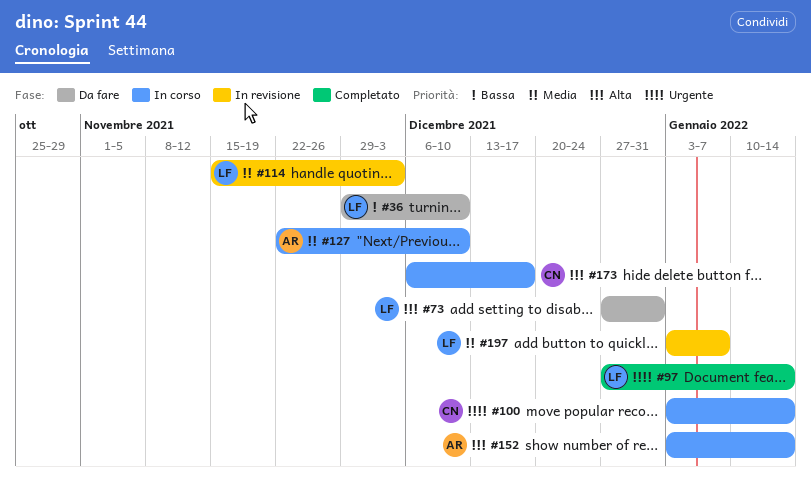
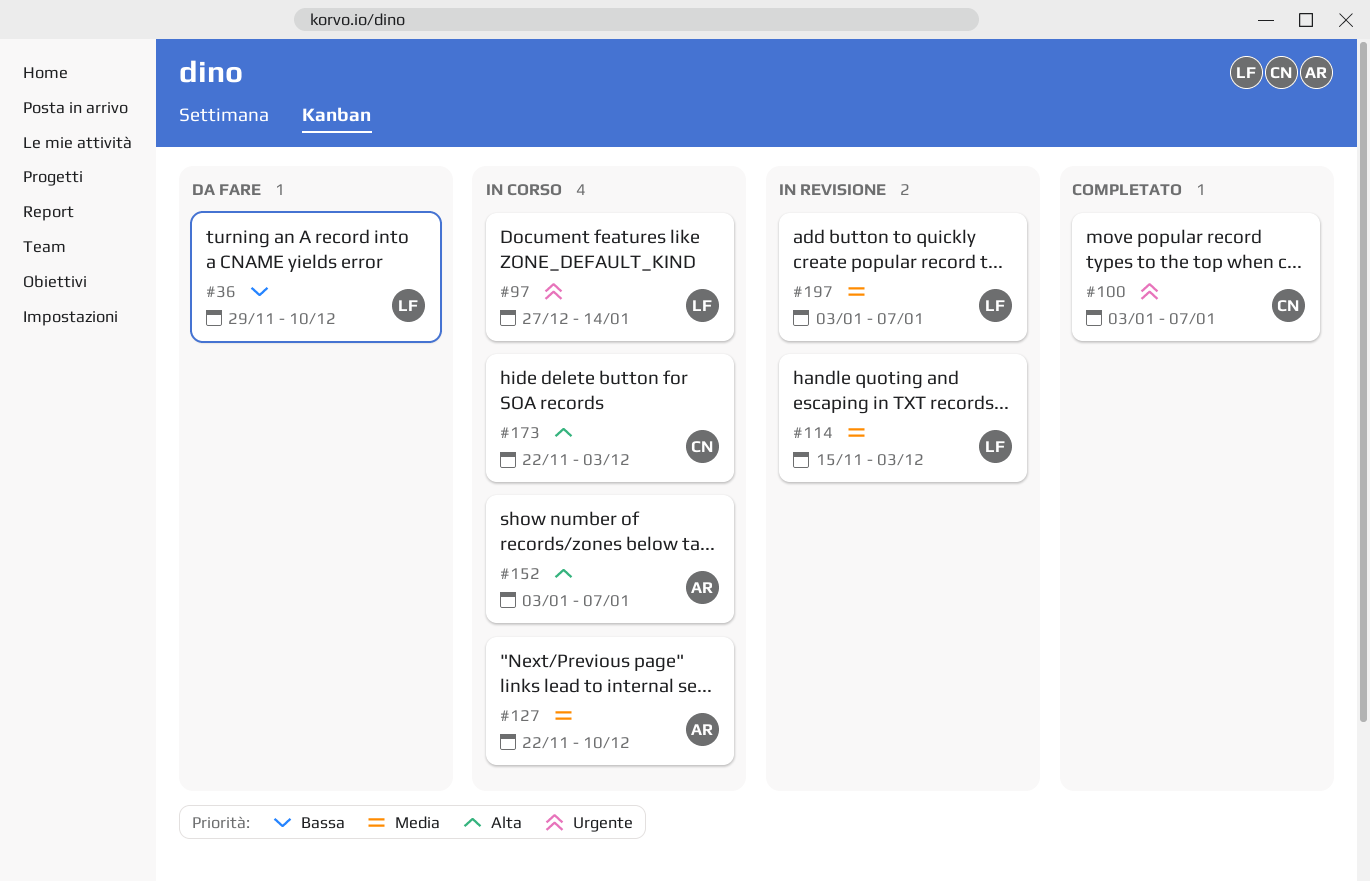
#73: present -> none
#97, status: Completato -> In corso
#100, status: In corso -> Completato
#100, due: Jan 14 -> Jan 7
#152, due: Jan 14 -> Jan 7
#173, start: Dec 6 -> Nov 22
#173, due: Dec 17 -> Dec 3

